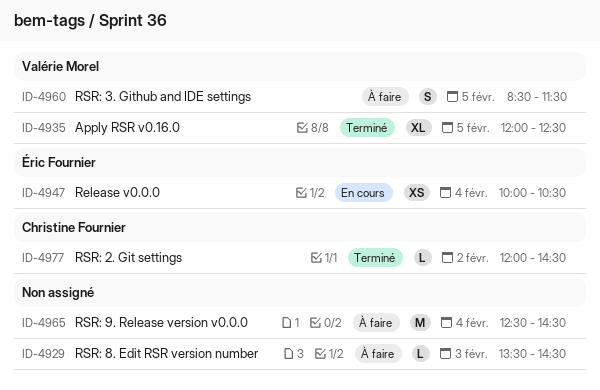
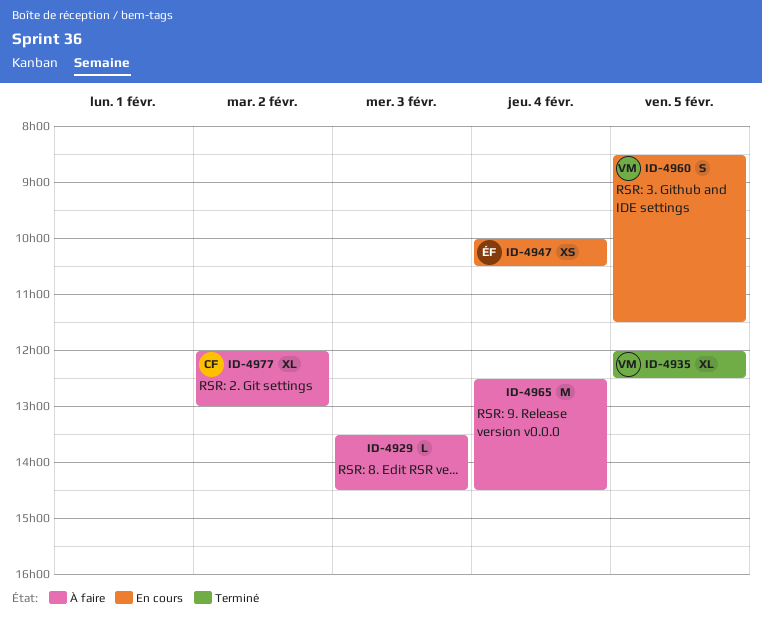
ID-4960, status: À faire -> En cours
ID-4977, status: Terminé -> À faire
ID-4977, estimate: L -> XL
ID-4977, ends: 14:30 -> 13:00

